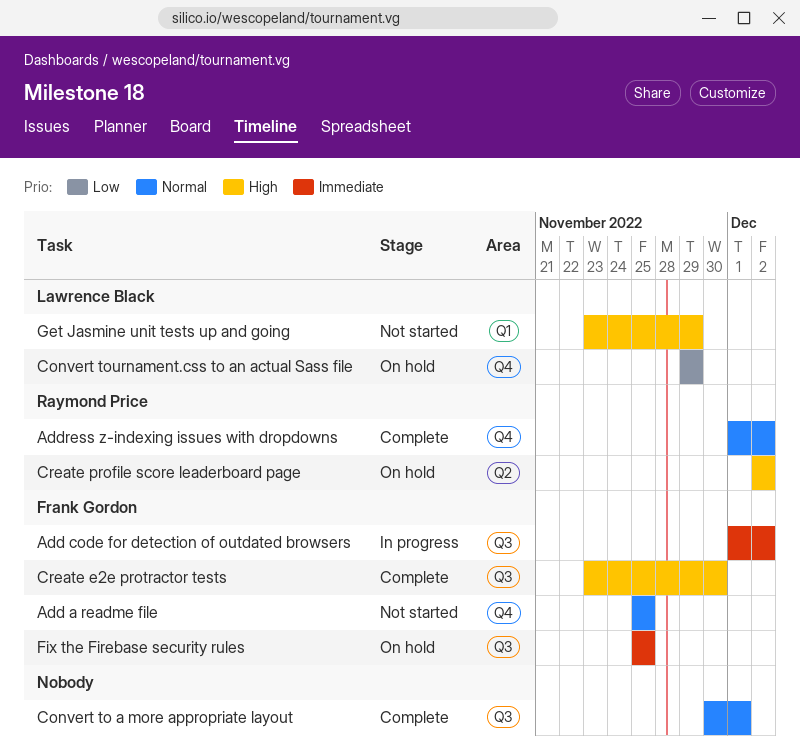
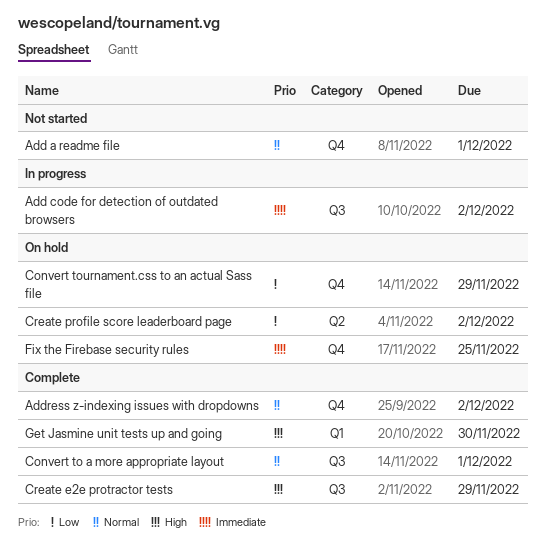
Add a readme file, due: Nov 25 -> Dec 1
Create e2e protractor tests, due: Nov 30 -> Nov 29
Create profile score leaderboard page, priority: High -> Low
Fix the Firebase security rules, label: Q3 -> Q4
Get Jasmine unit tests up and going, status: Not started -> Complete
Get Jasmine unit tests up and going, due: Nov 29 -> Nov 30

